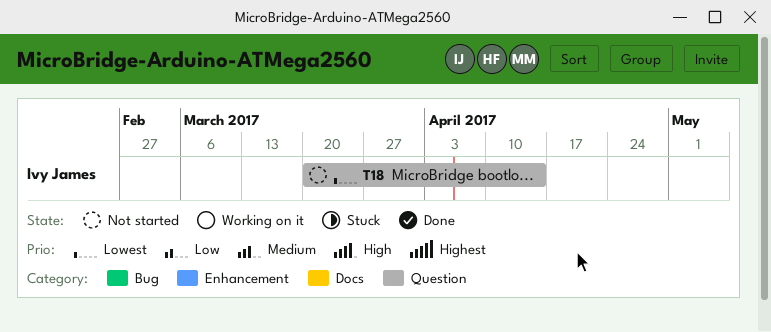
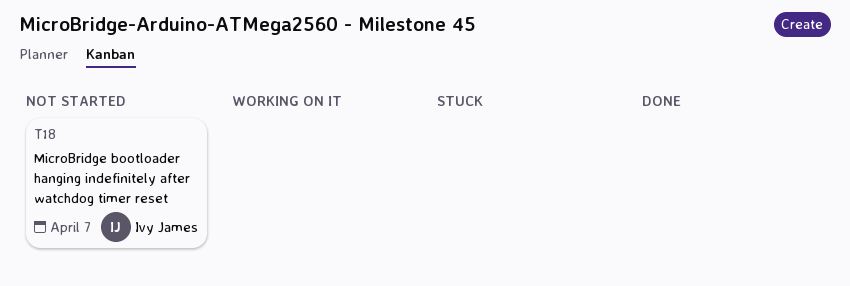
T18, due: Apr 14 -> Apr 7

